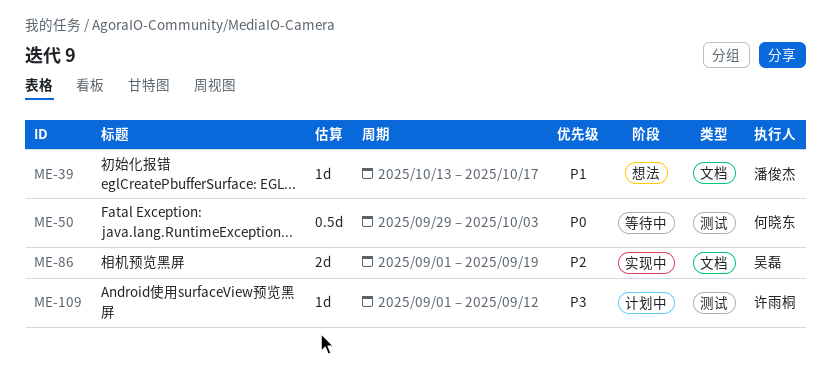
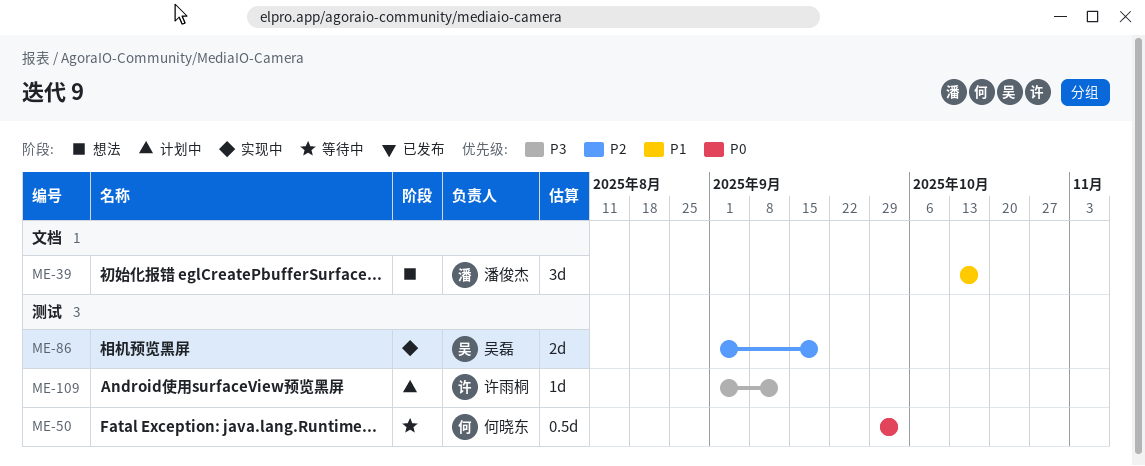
ME-39, estimate: 1d -> 3d
ME-86, label: 文档 -> 测试

